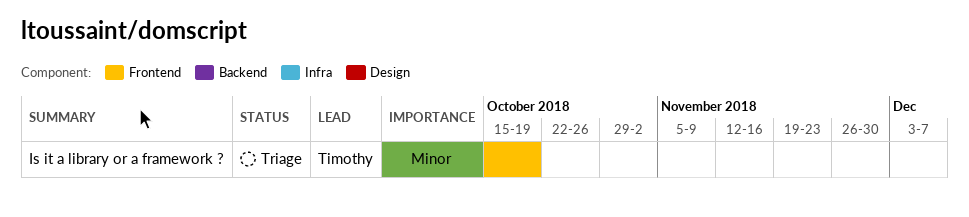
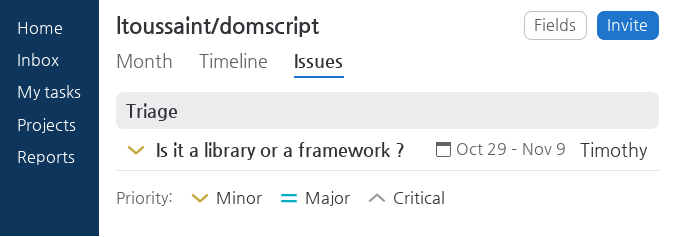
Is it a library or a framework ?, start: Oct 15 -> Oct 29
Is it a library or a framework ?, due: Oct 19 -> Nov 9

